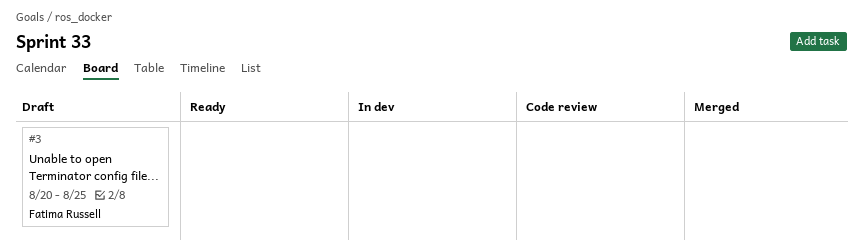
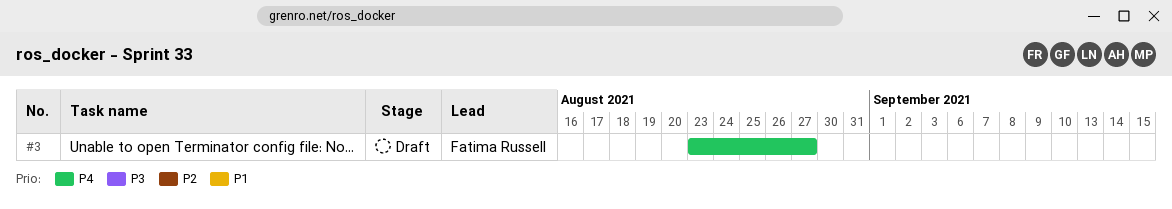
#3, start: Aug 20 -> Aug 23
#3, due: Aug 25 -> Aug 27

